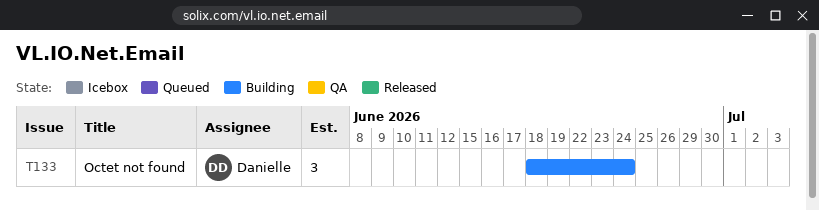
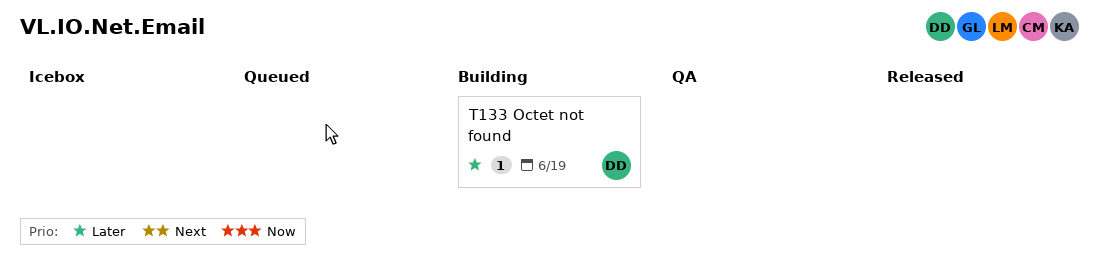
T133, estimate: 3 -> 1
T133, due: Jun 24 -> Jun 19

